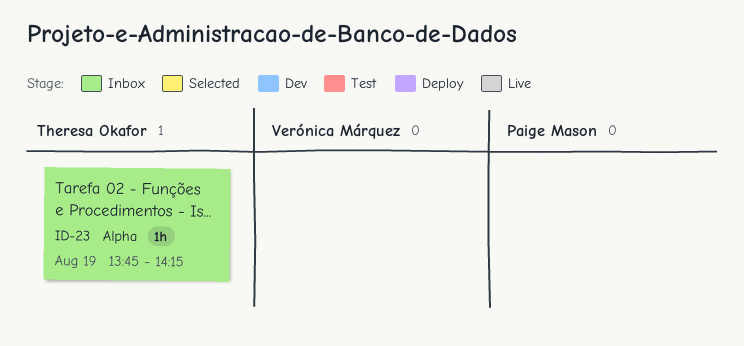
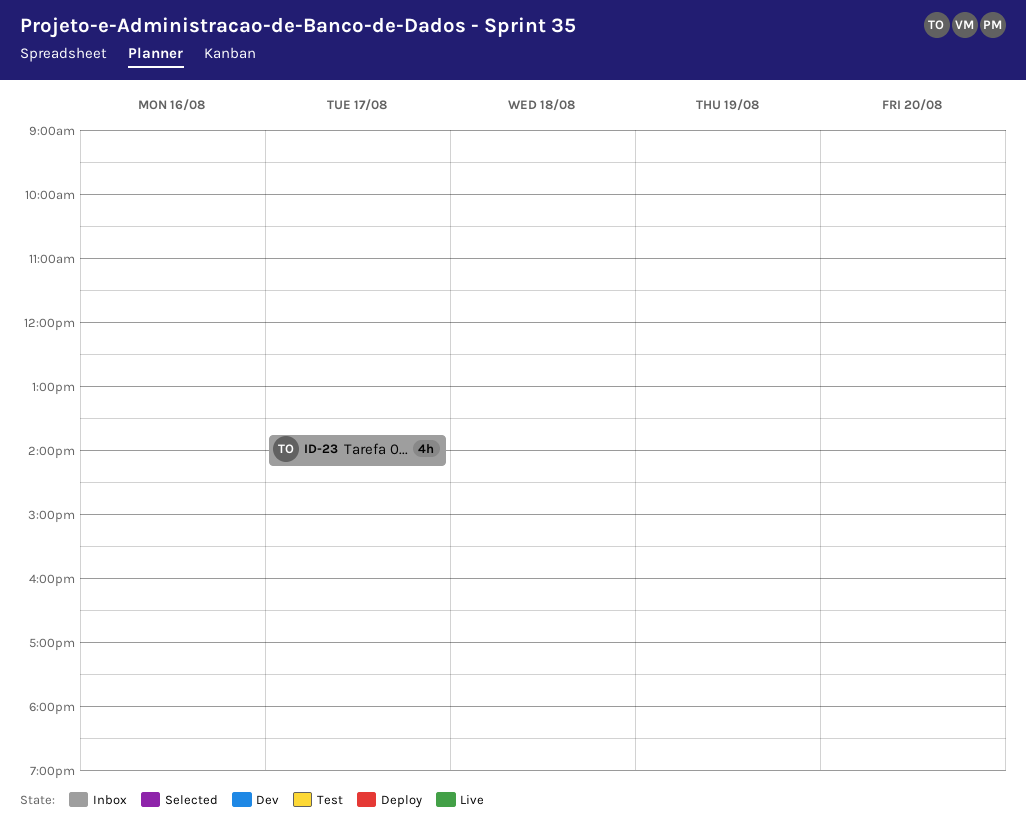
ID-23, estimate: 1h -> 4h
ID-23, day: Aug 19 -> Aug 17

